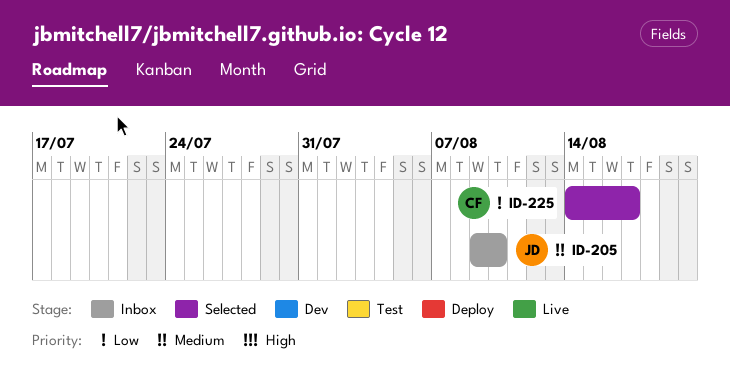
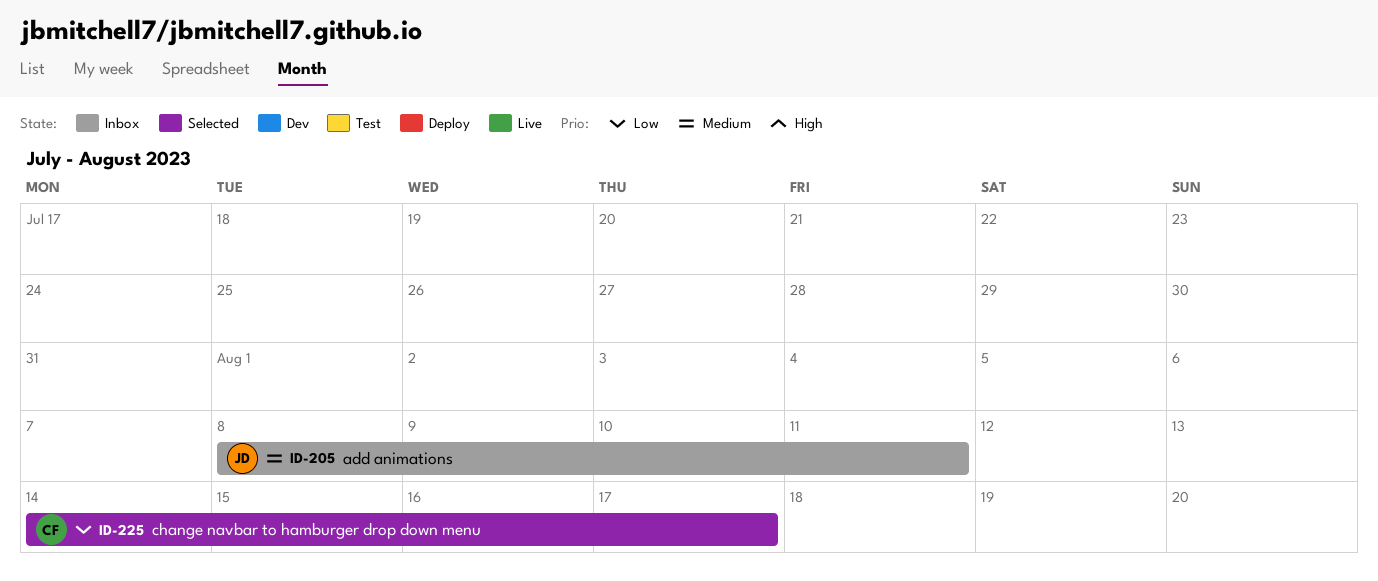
ID-205, start: Aug 9 -> Aug 8
ID-205, due: Aug 10 -> Aug 11

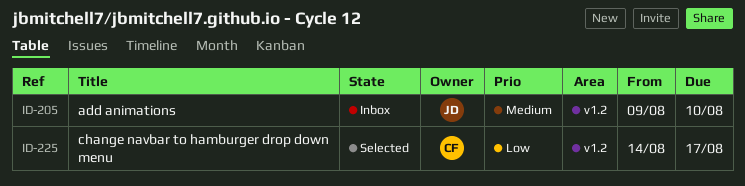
ID-205, start: Aug 8 -> Aug 9
ID-205, due: Aug 11 -> Aug 10

